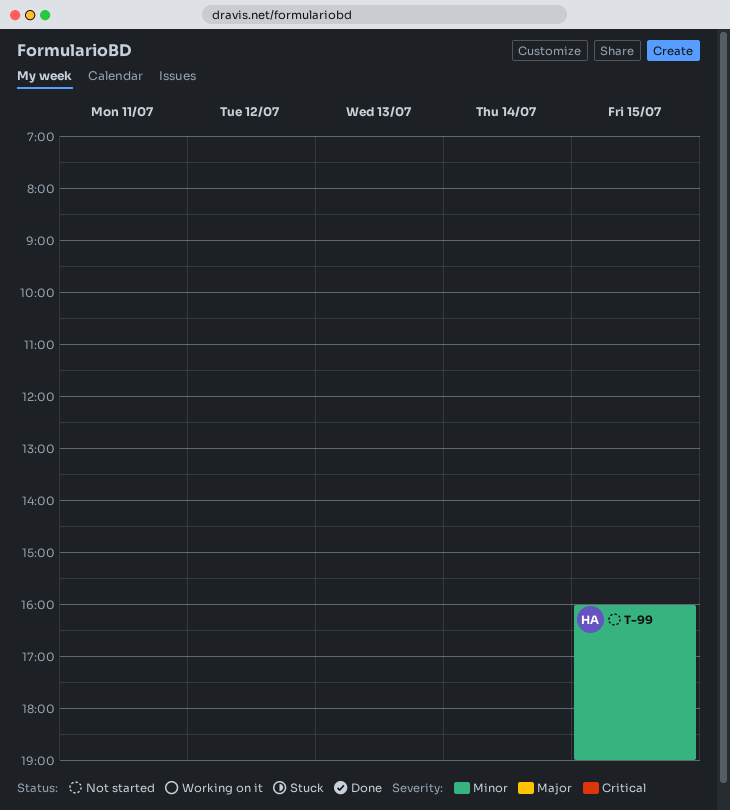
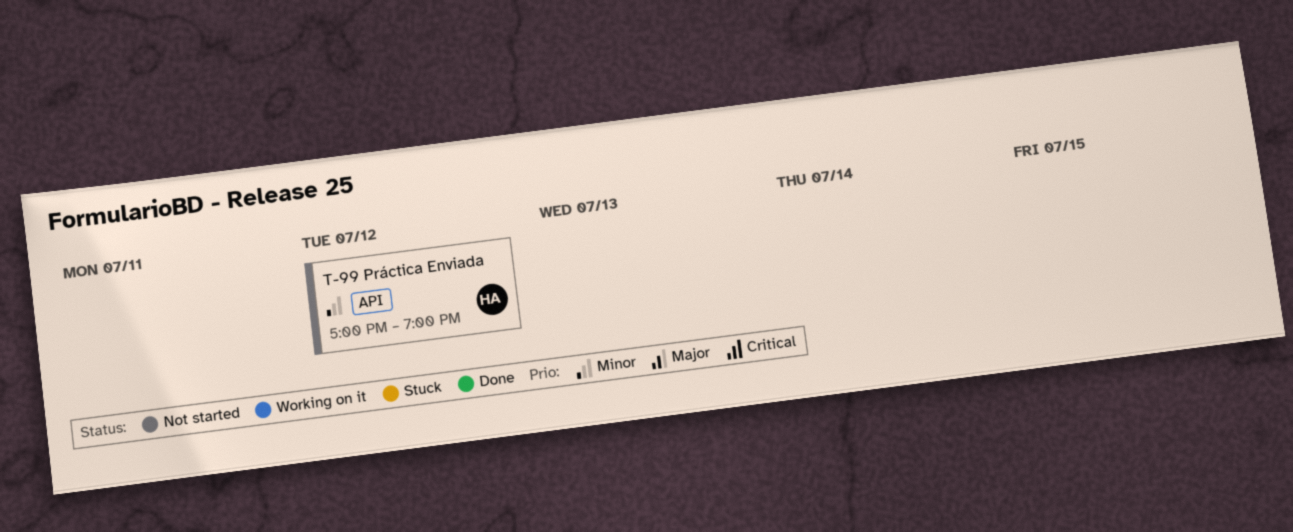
T-99, day: Jul 15 -> Jul 12
T-99, begins: 16:00 -> 17:00

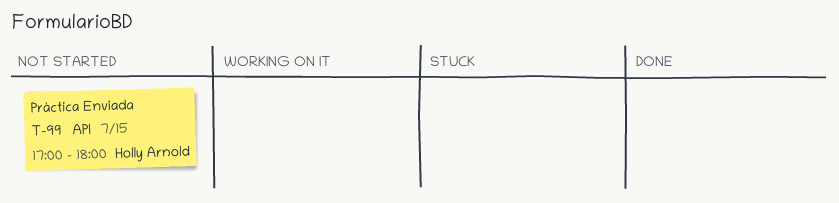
T-99, day: Jul 12 -> Jul 15
T-99, ends: 19:00 -> 18:00

